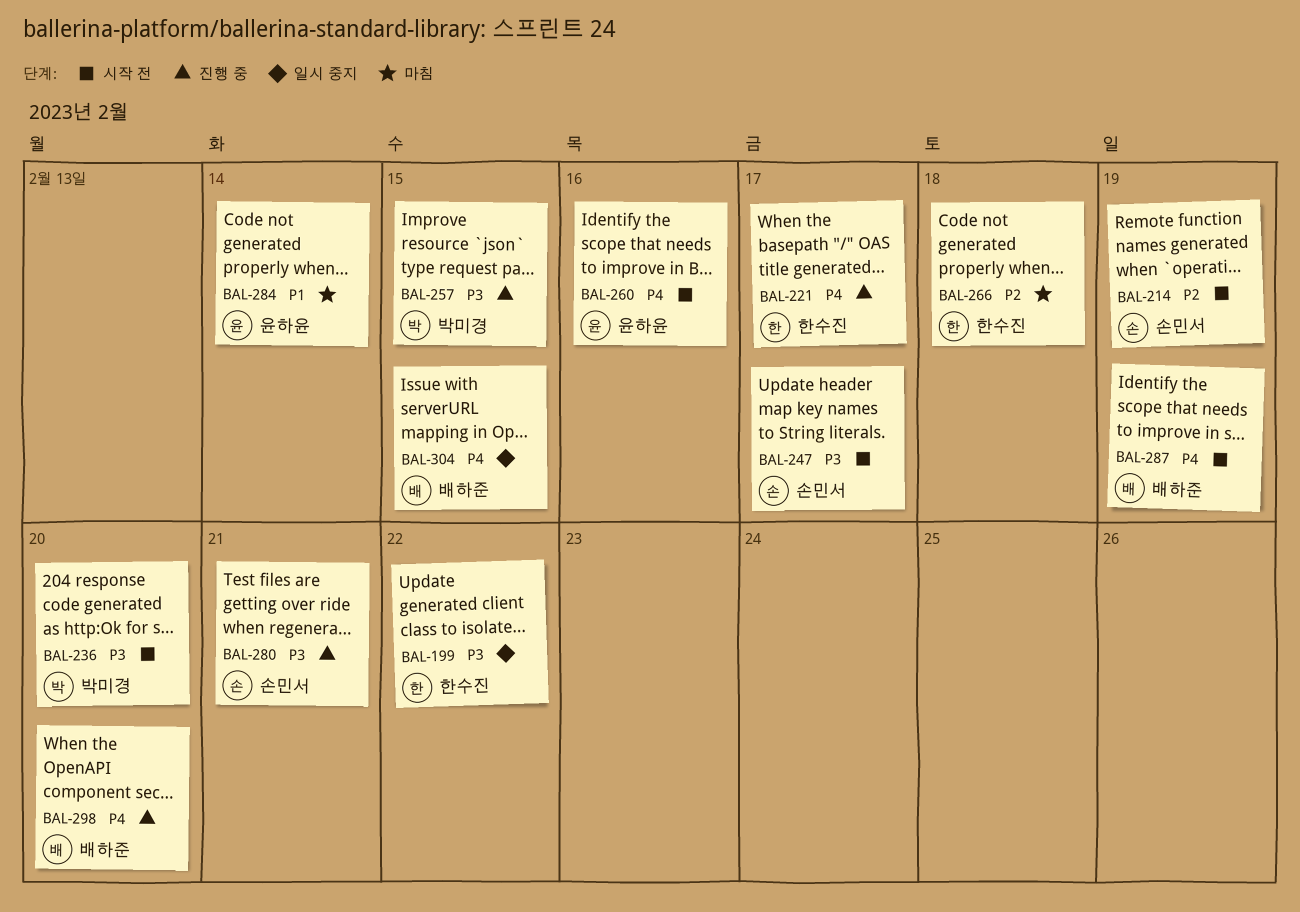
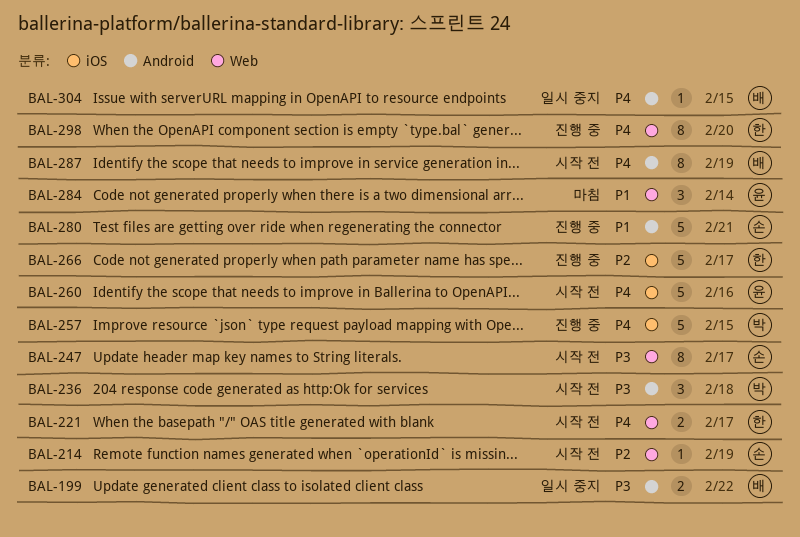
BAL-199, owner: 한수진 -> 배하준
BAL-221, status: 진행 중 -> 시작 전
BAL-236, due: Feb 20 -> Feb 18
BAL-257, priority: P3 -> P4
BAL-266, status: 마침 -> 진행 중
BAL-266, due: Feb 18 -> Feb 17
BAL-280, priority: P3 -> P1
BAL-298, owner: 배하준 -> 한수진

